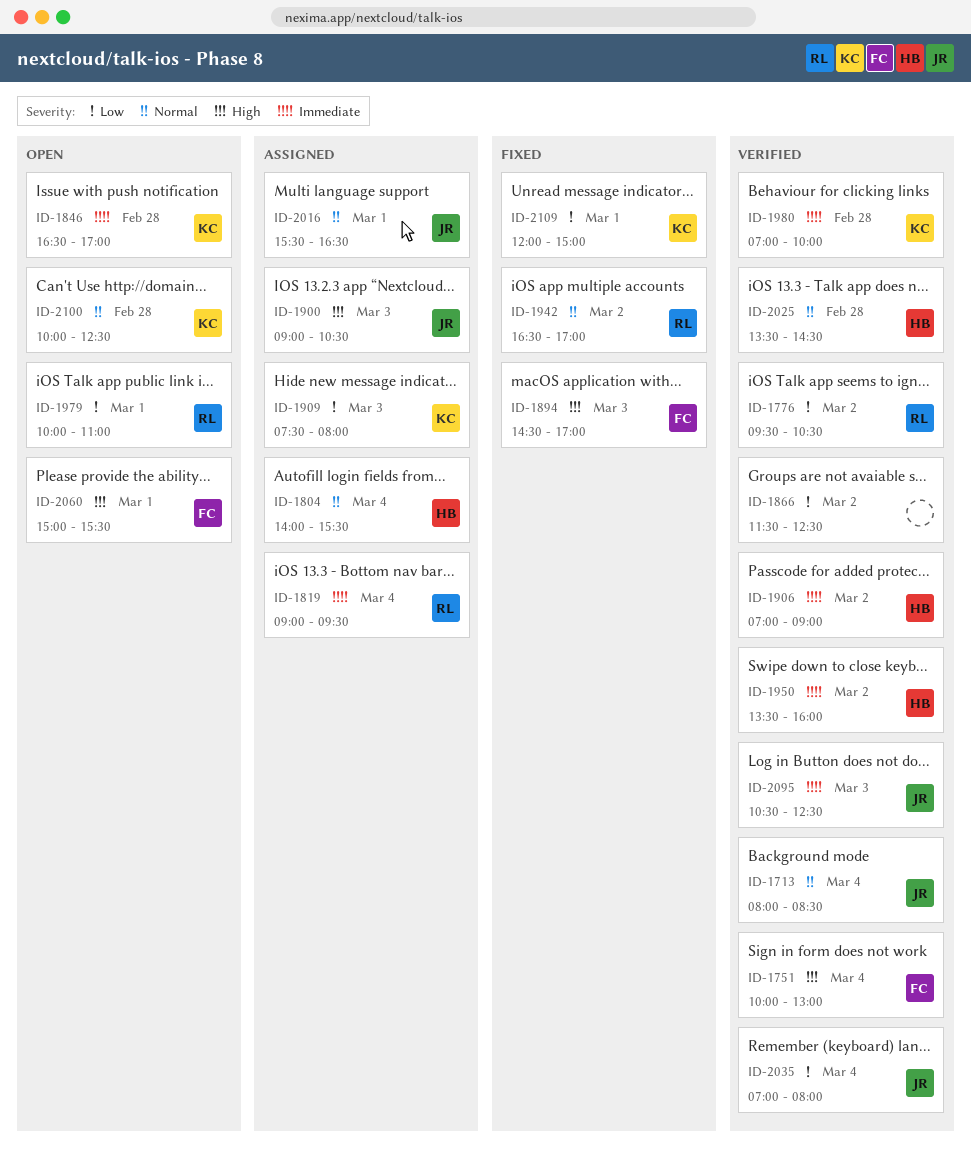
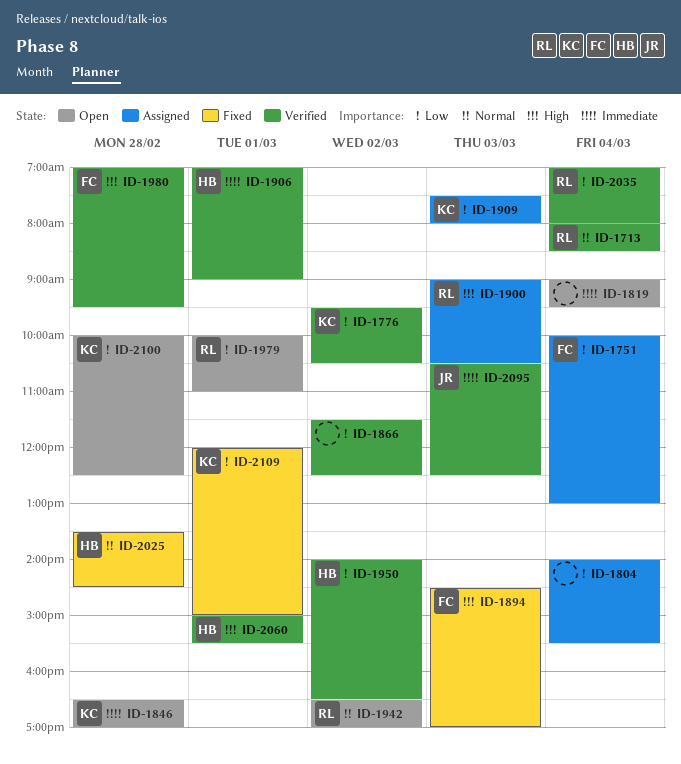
ID-1713, owner: JR -> RL
ID-1751, status: Verified -> Assigned
ID-1751, priority: High -> Low
ID-1776, owner: RL -> KC
ID-1804, owner: HB -> none
ID-1804, priority: Normal -> Low
ID-1819, status: Assigned -> Open
ID-1819, owner: RL -> none
ID-1900, owner: JR -> RL
ID-1906, day: Mar 2 -> Mar 1
ID-1942, status: Fixed -> Open
ID-1950, priority: Immediate -> Low
ID-1950, begins: 13:30 -> 14:00
ID-1950, ends: 16:00 -> 16:30
ID-1980, owner: KC -> FC
ID-1980, priority: Immediate -> High
ID-1980, ends: 10:00 -> 09:30
ID-2016: present -> none
ID-2025, status: Verified -> Fixed
ID-2035, owner: JR -> RL
ID-2060, status: Open -> Verified
ID-2060, owner: FC -> HB
ID-2100, priority: Normal -> Low

